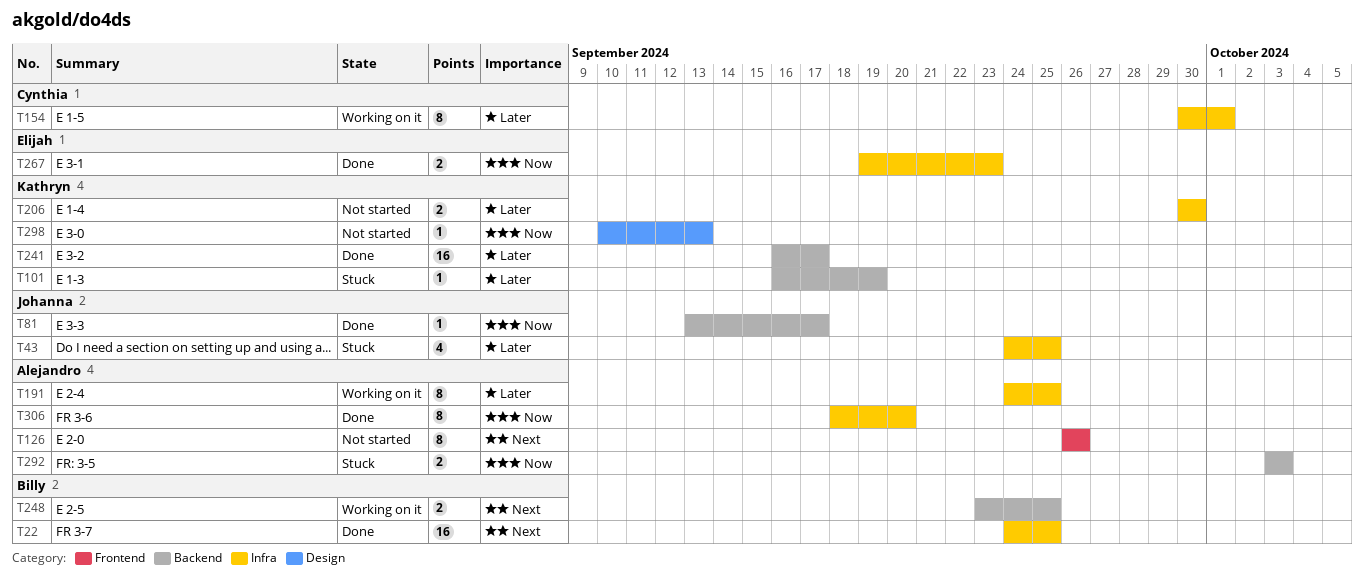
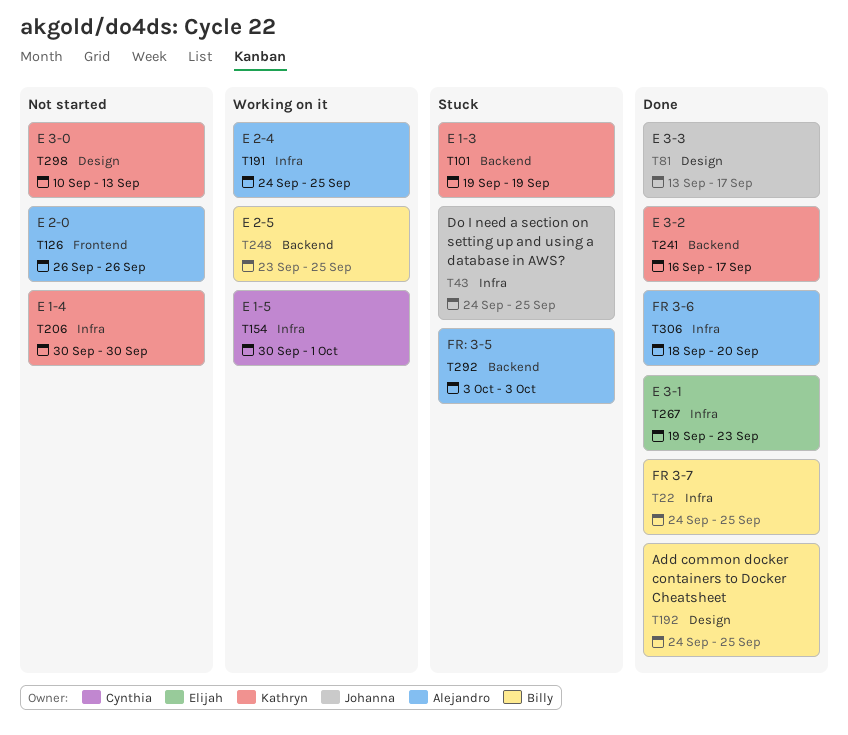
T81, label: Backend -> Design
T101, start: Sep 16 -> Sep 19
T192: none -> present

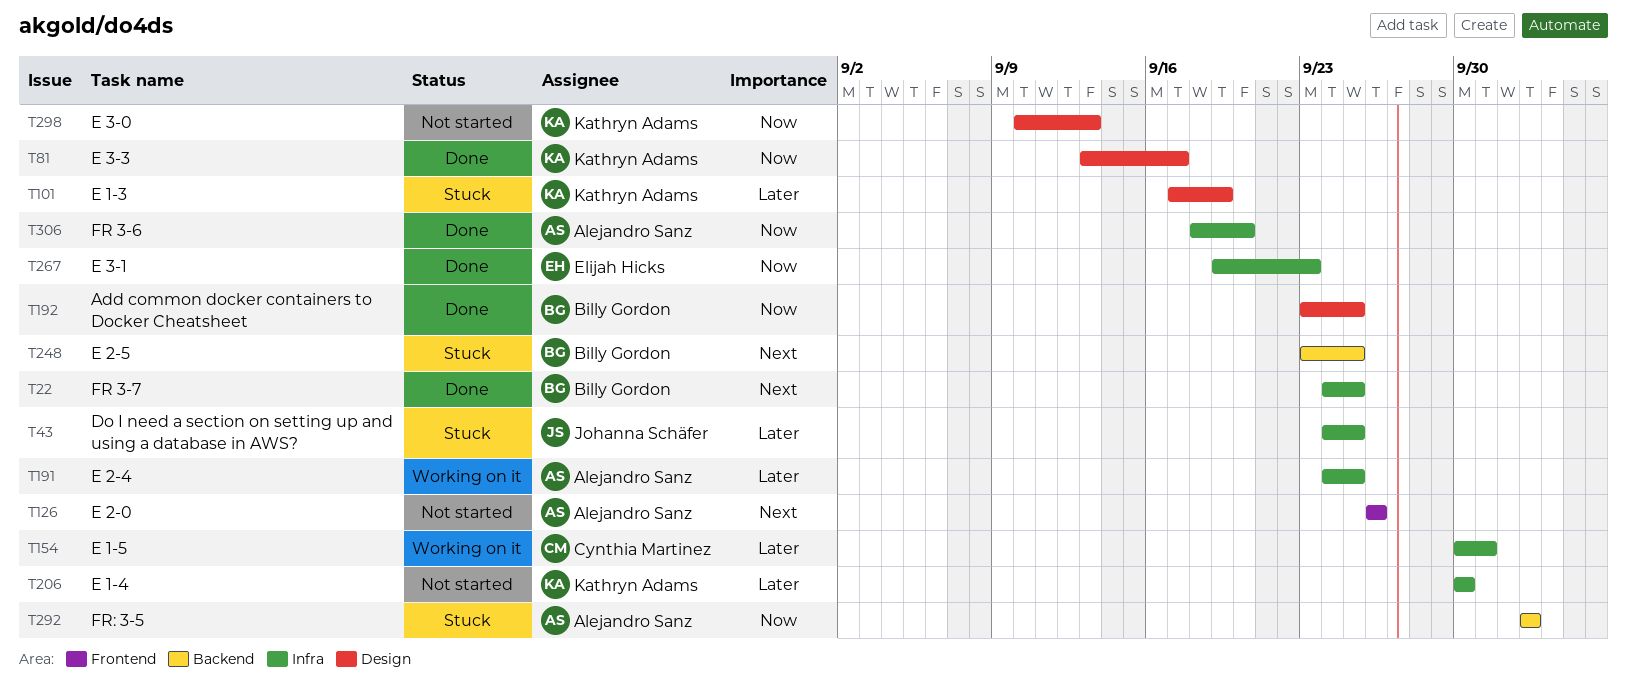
T81, owner: Johanna Schäfer -> Kathryn Adams
T101, label: Backend -> Design
T101, start: Sep 19 -> Sep 17
T192, start: Sep 24 -> Sep 23
T241: present -> none
T248, status: Working on it -> Stuck

